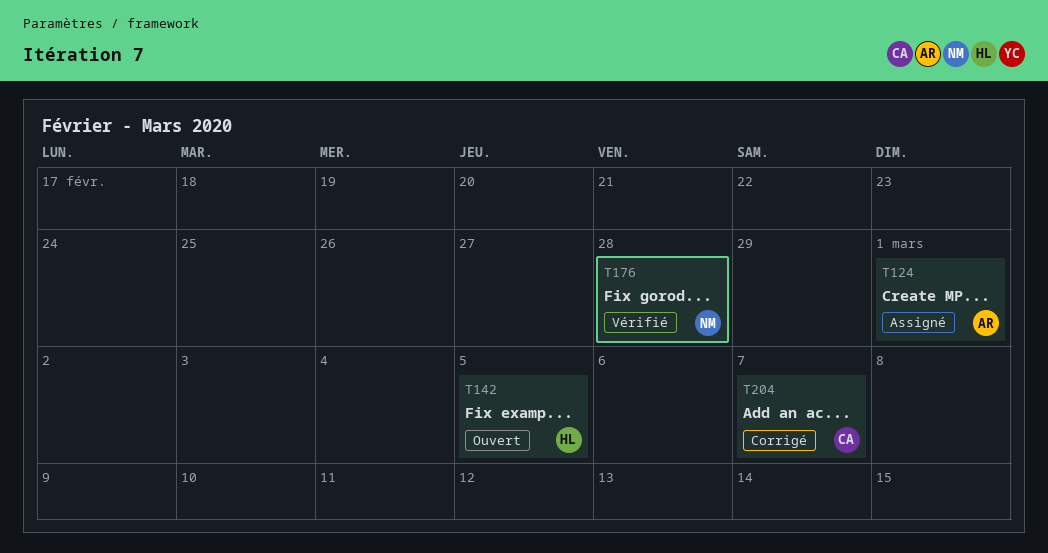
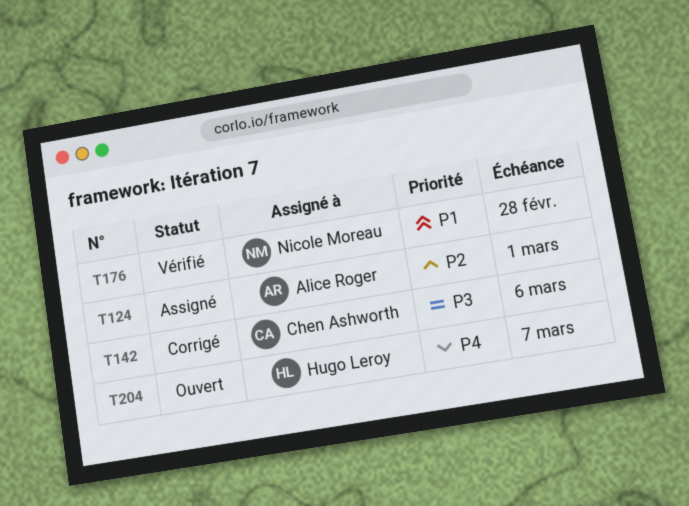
T142, status: Ouvert -> Corrigé
T142, owner: Hugo Leroy -> Chen Ashworth
T142, due: Mar 5 -> Mar 6
T204, status: Corrigé -> Ouvert
T204, owner: Chen Ashworth -> Hugo Leroy

